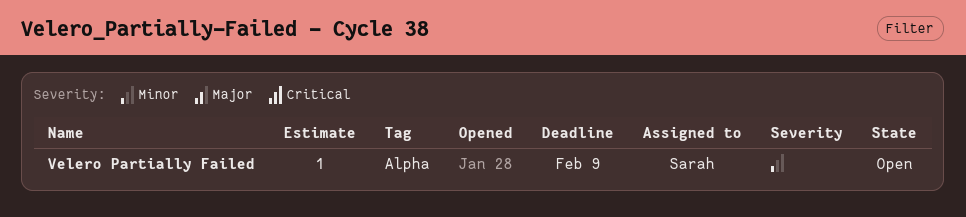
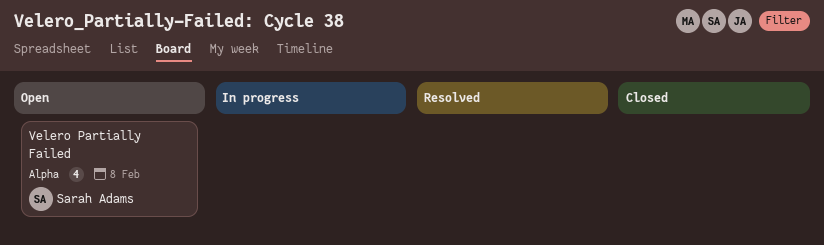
Velero Partially Failed, estimate: 1 -> 4
Velero Partially Failed, due: Feb 9 -> Feb 8

